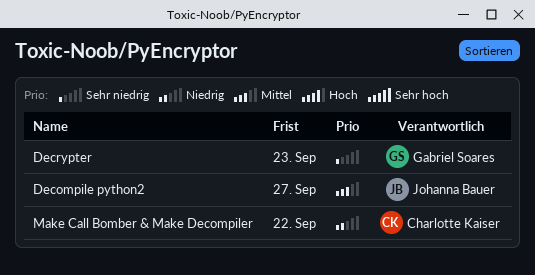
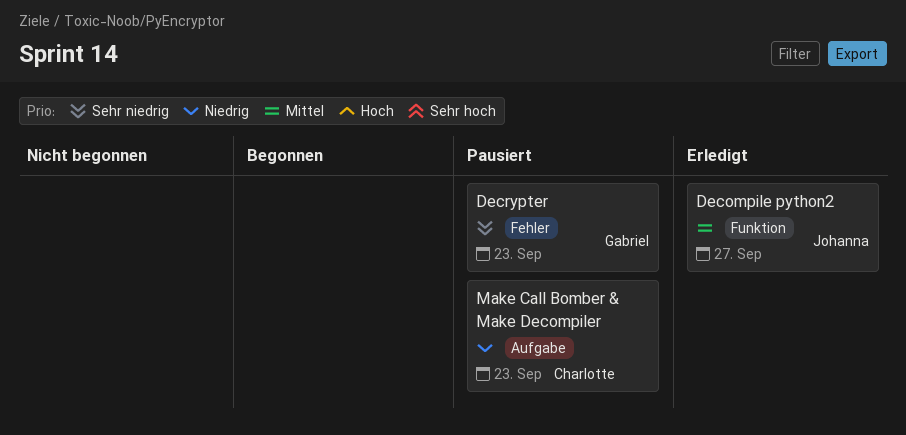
Make Call Bomber & Make Decompiler, due: Sep 22 -> Sep 23

